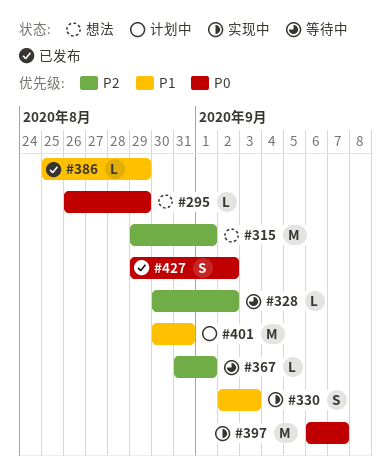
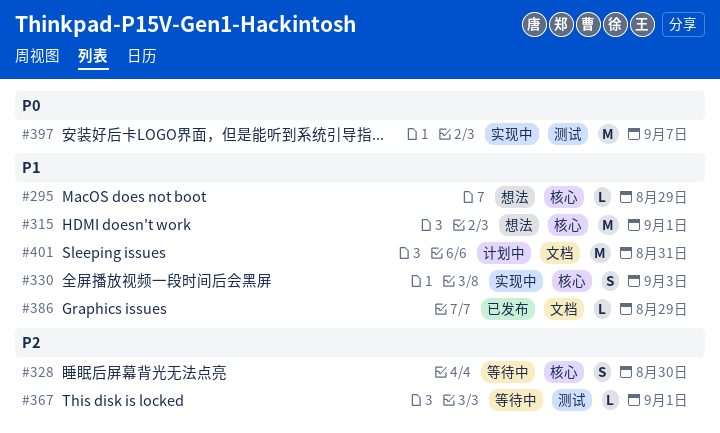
#295, priority: P0 -> P1
#315, priority: P2 -> P1
#328, estimate: L -> S
#328, due: Sep 2 -> Aug 30
#427: present -> none

